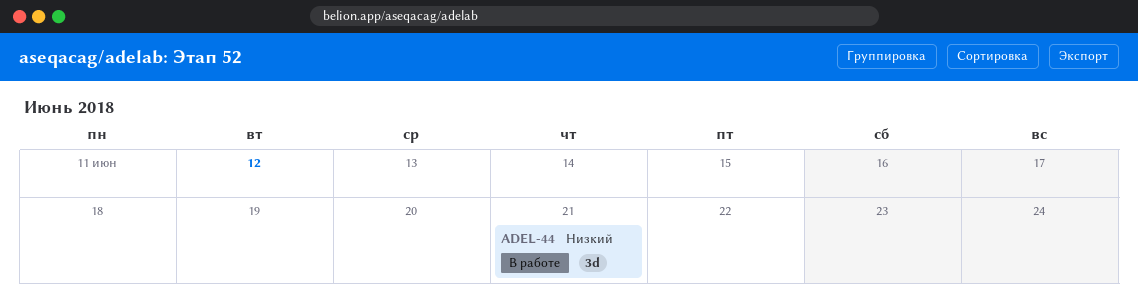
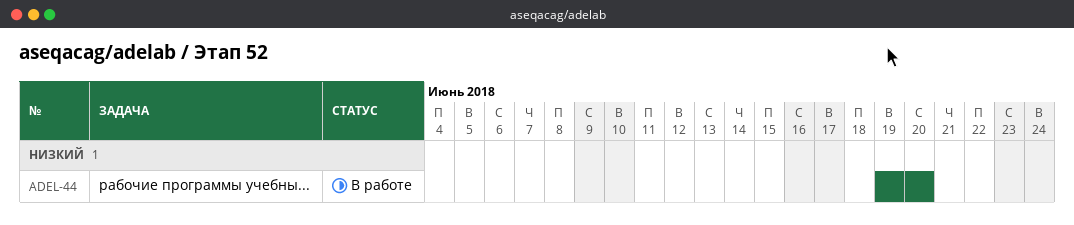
ADEL-44, due: Jun 21 -> Jun 20

